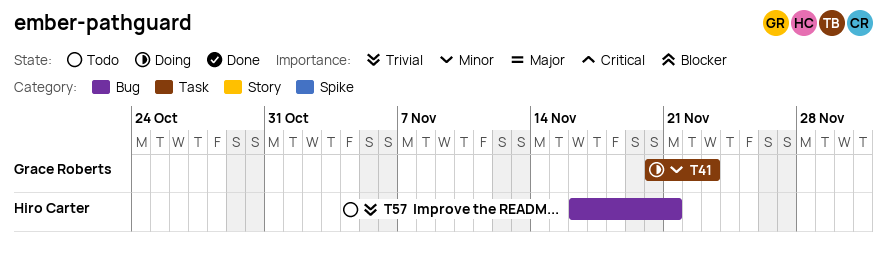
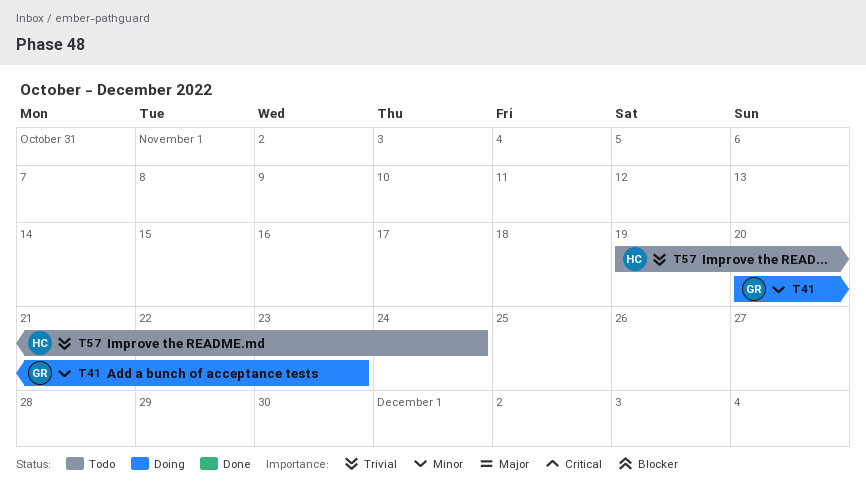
T57, start: Nov 16 -> Nov 19
T57, due: Nov 21 -> Nov 24

